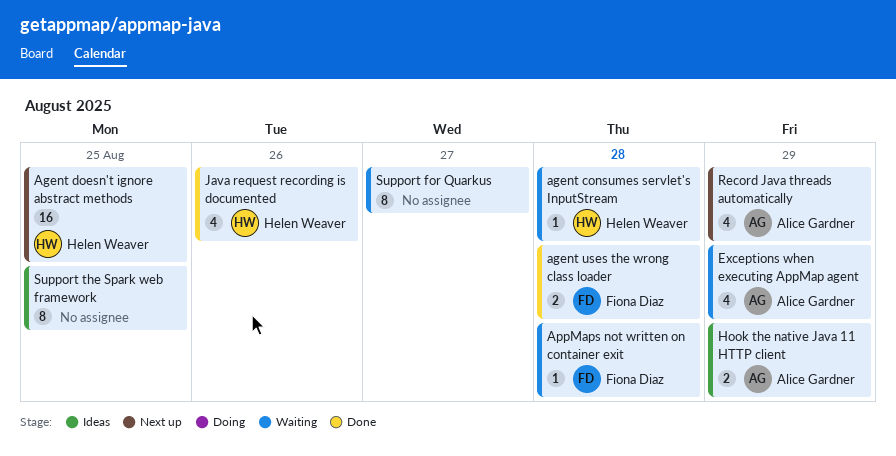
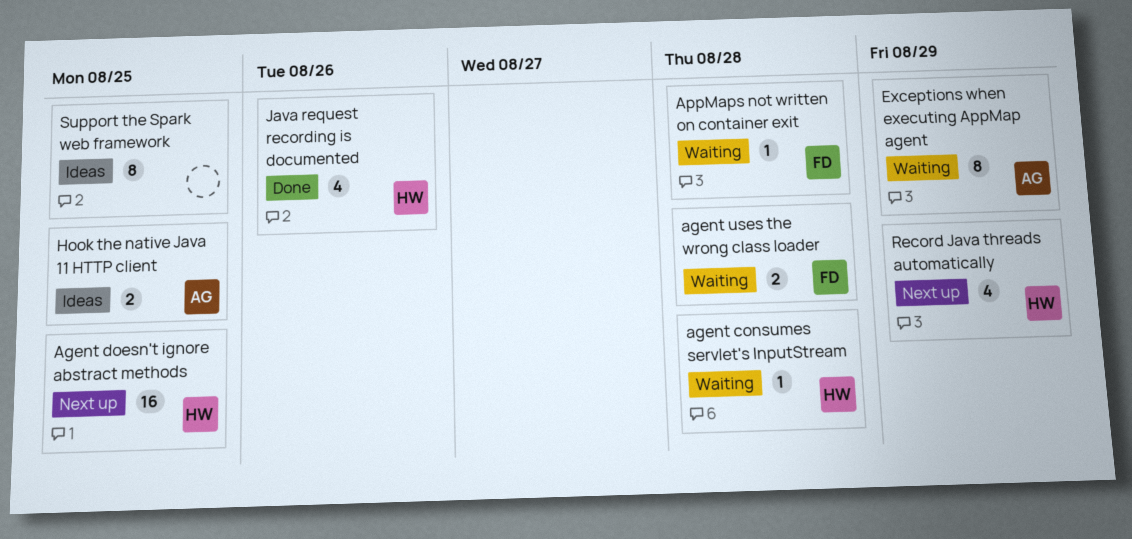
agent uses the wrong class loader, status: Done -> Waiting
Exceptions when executing AppMap agent, estimate: 4 -> 8
Hook the native Java 11 HTTP client, due: Aug 29 -> Aug 25
Record Java threads automatically, owner: Alice Gardner -> Helen Weaver
Support for Quarkus: present -> none

